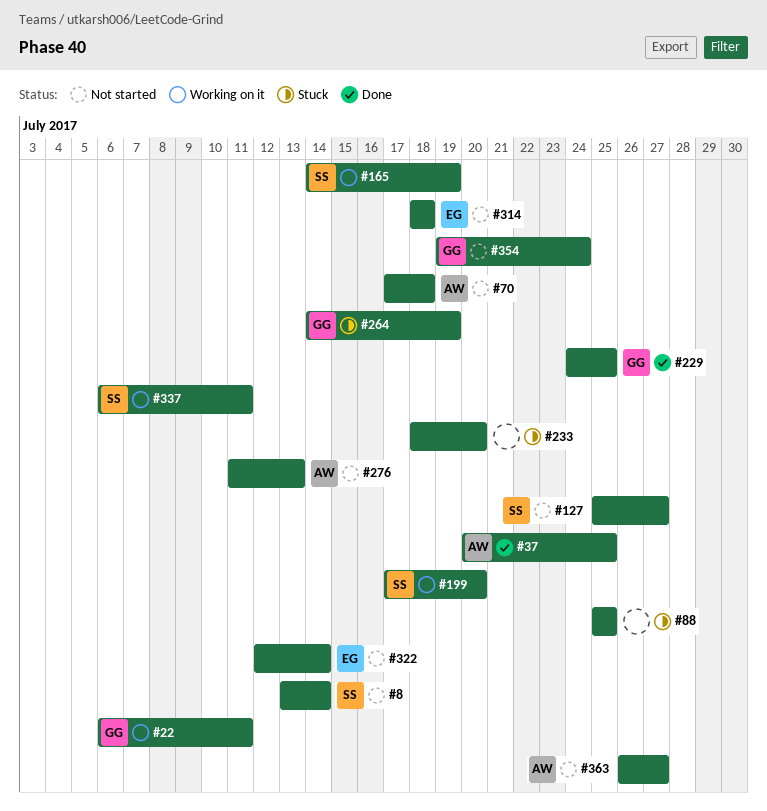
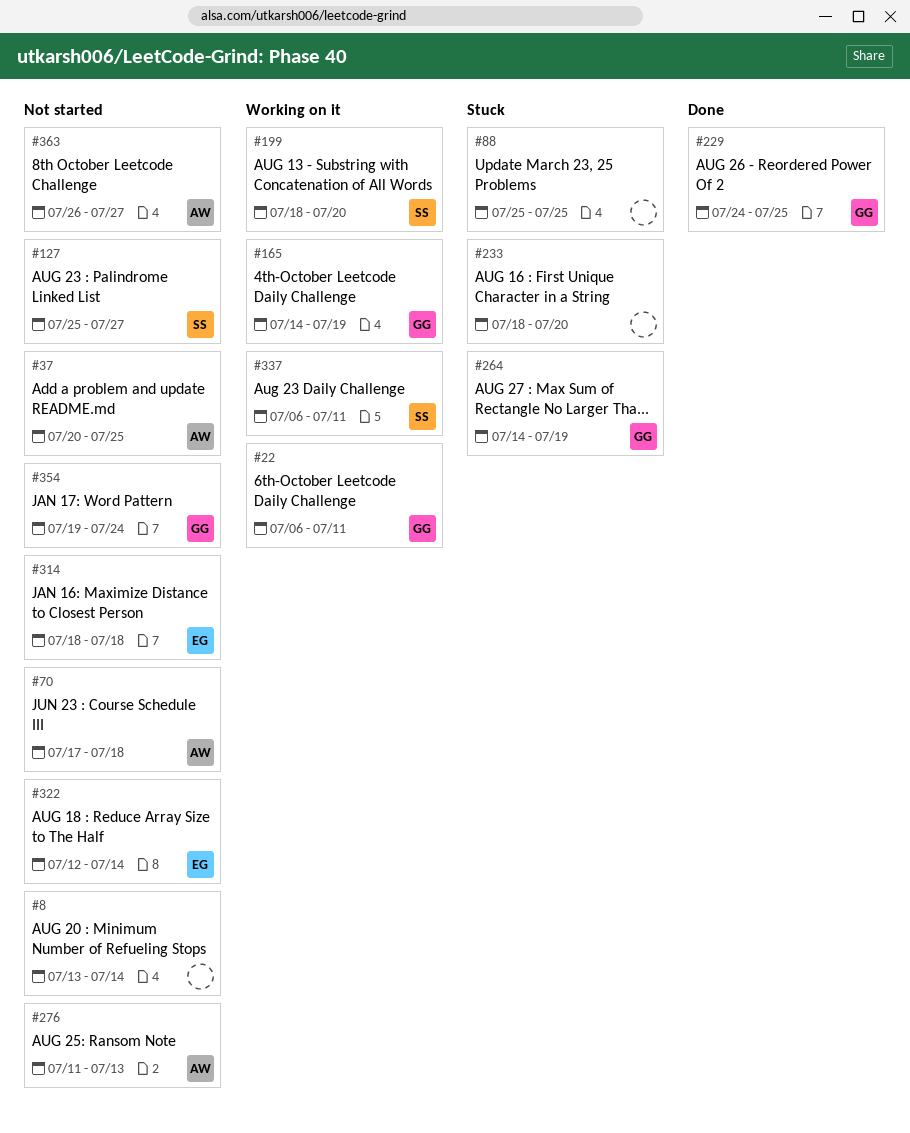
#8, owner: SS -> none
#37, status: Done -> Not started
#165, owner: SS -> GG
#199, start: Jul 17 -> Jul 18

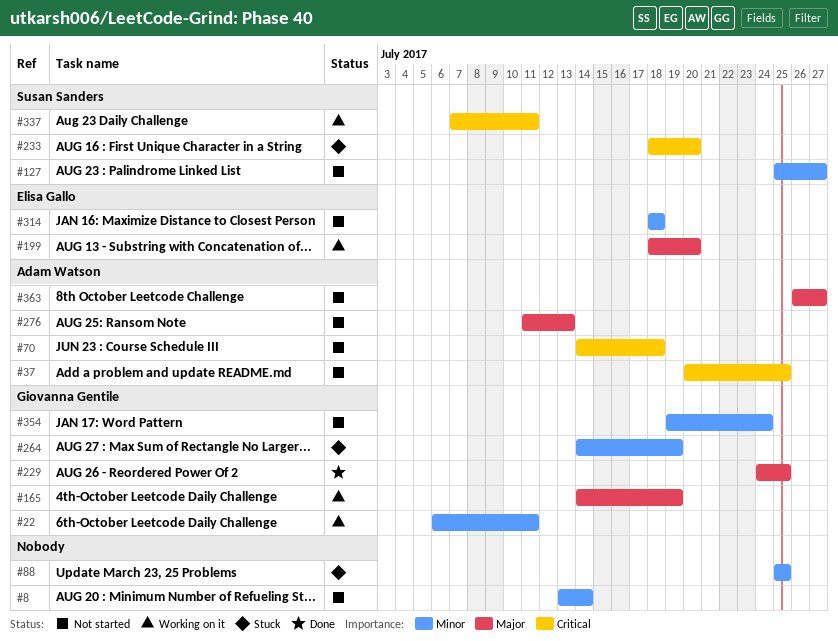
#70, start: Jul 17 -> Jul 14
#199, owner: Susan Sanders -> Elisa Gallo
#233, owner: none -> Susan Sanders
#322: present -> none
#337, start: Jul 6 -> Jul 7

